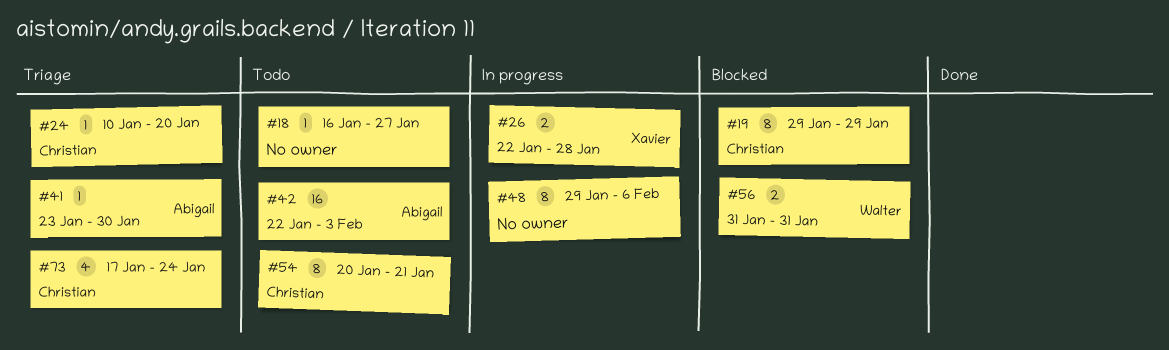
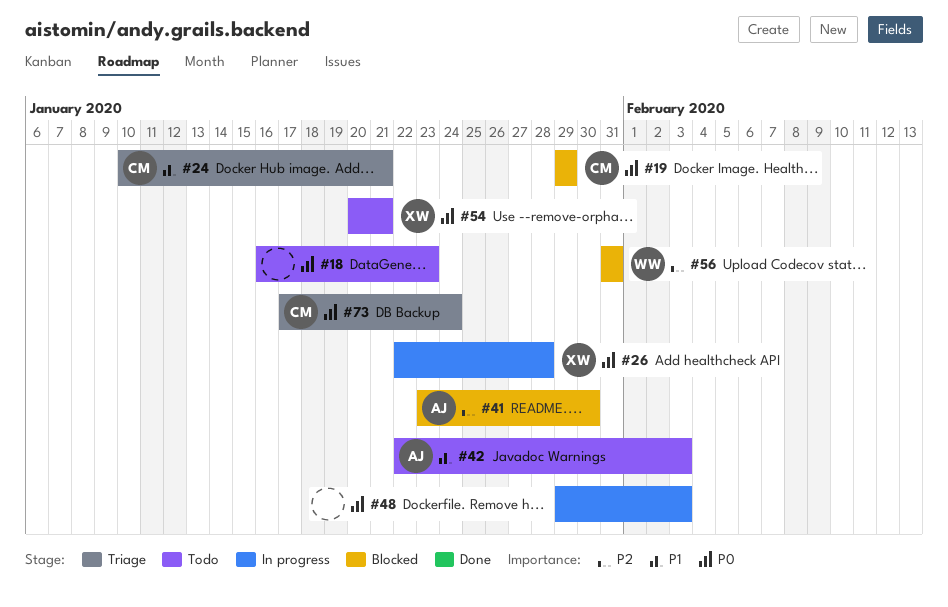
#18, due: Jan 27 -> Jan 23
#24, due: Jan 20 -> Jan 21
#41, status: Triage -> Blocked
#48, due: Feb 6 -> Feb 3
#54, owner: Christian -> Xavier

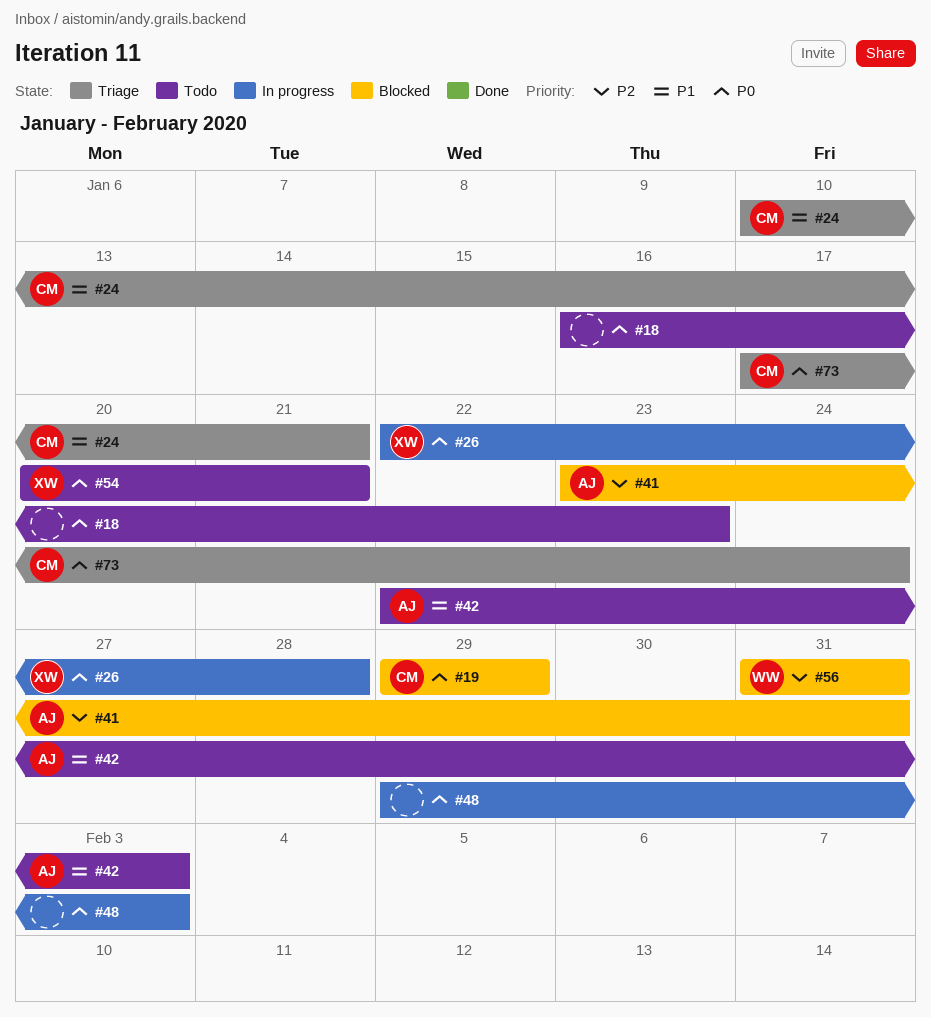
#41, due: Jan 30 -> Jan 31

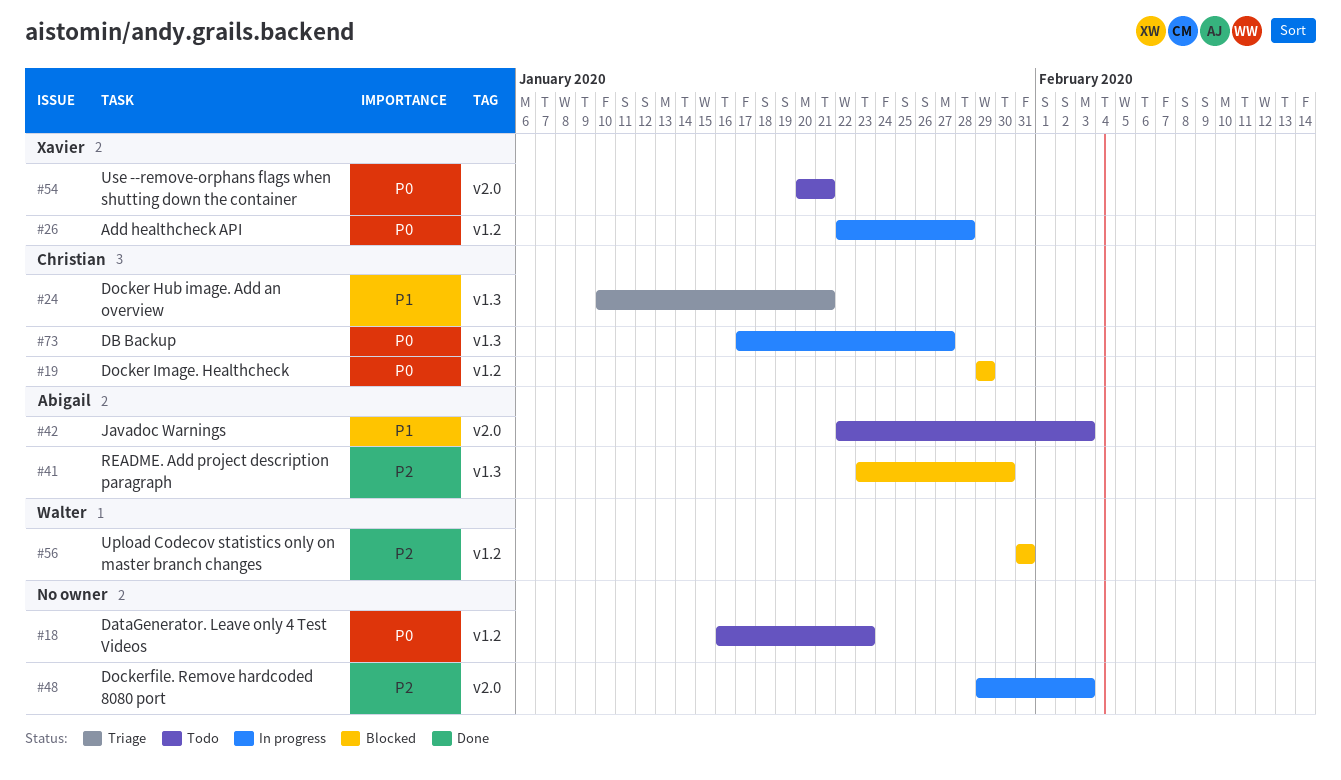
#41, due: Jan 31 -> Jan 30
#48, priority: P0 -> P2
#73, status: Triage -> In progress
#73, due: Jan 24 -> Jan 27

